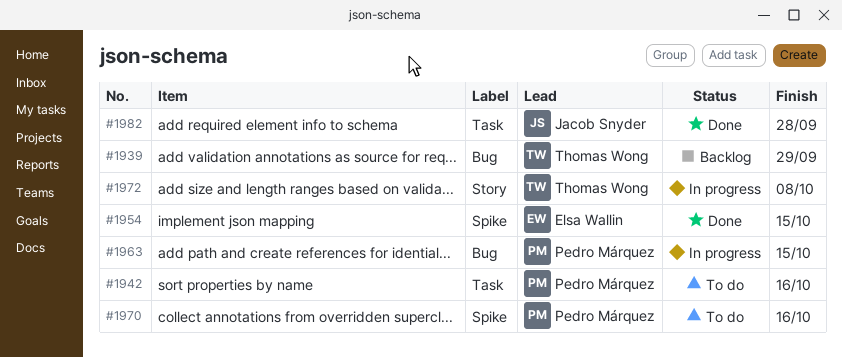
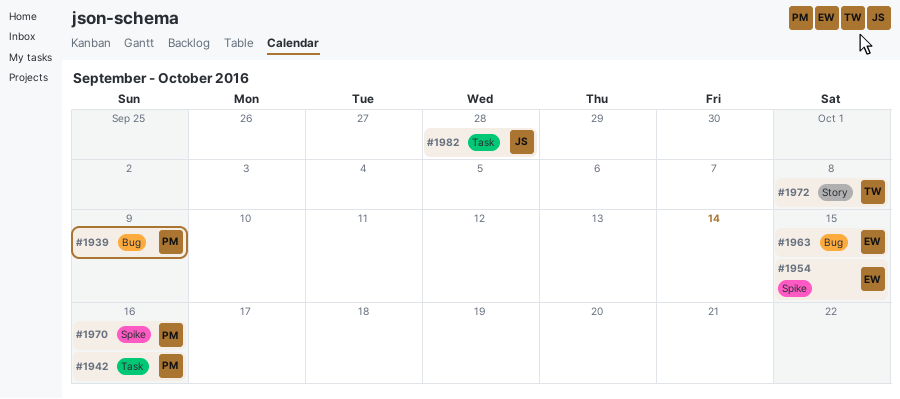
#1939, owner: Thomas Wong -> Pedro Márquez
#1939, due: Sep 29 -> Oct 9
#1963, owner: Pedro Márquez -> Elsa Wallin

